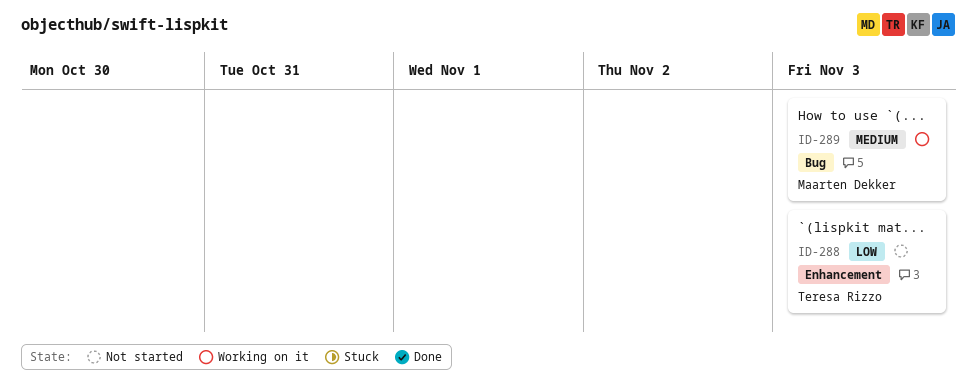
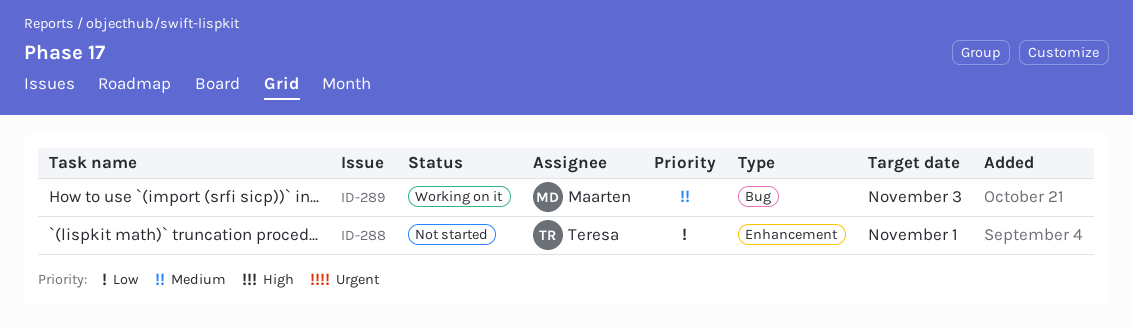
ID-288, due: Nov 3 -> Nov 1

